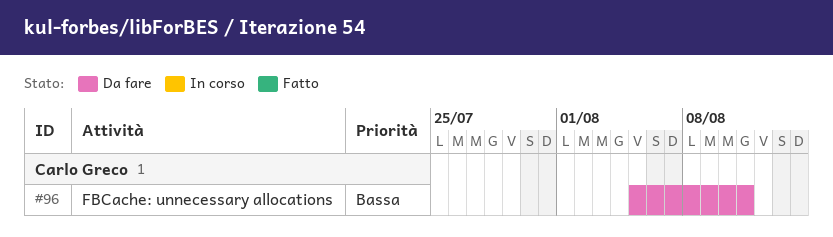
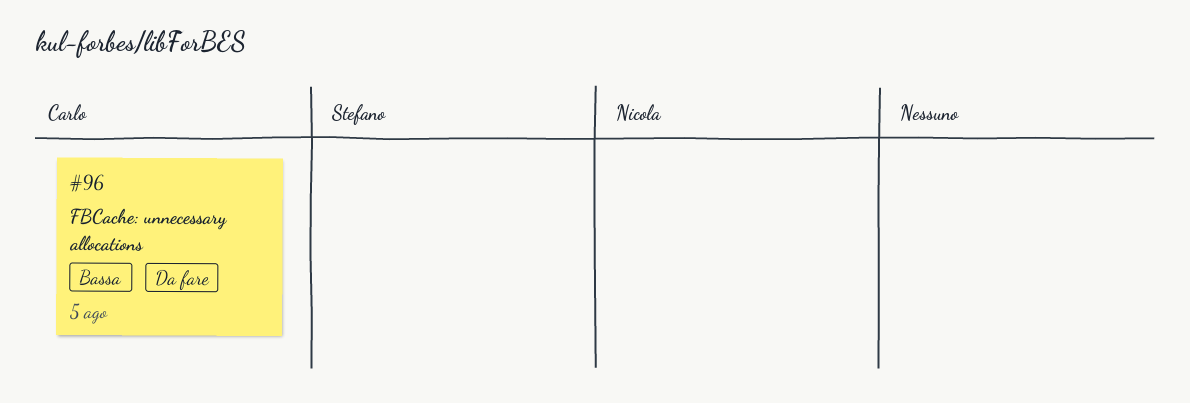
#96, due: Aug 11 -> Aug 5

